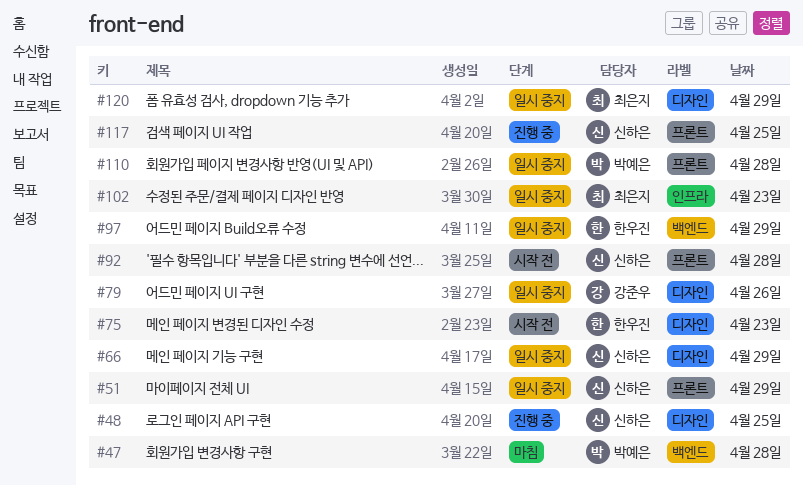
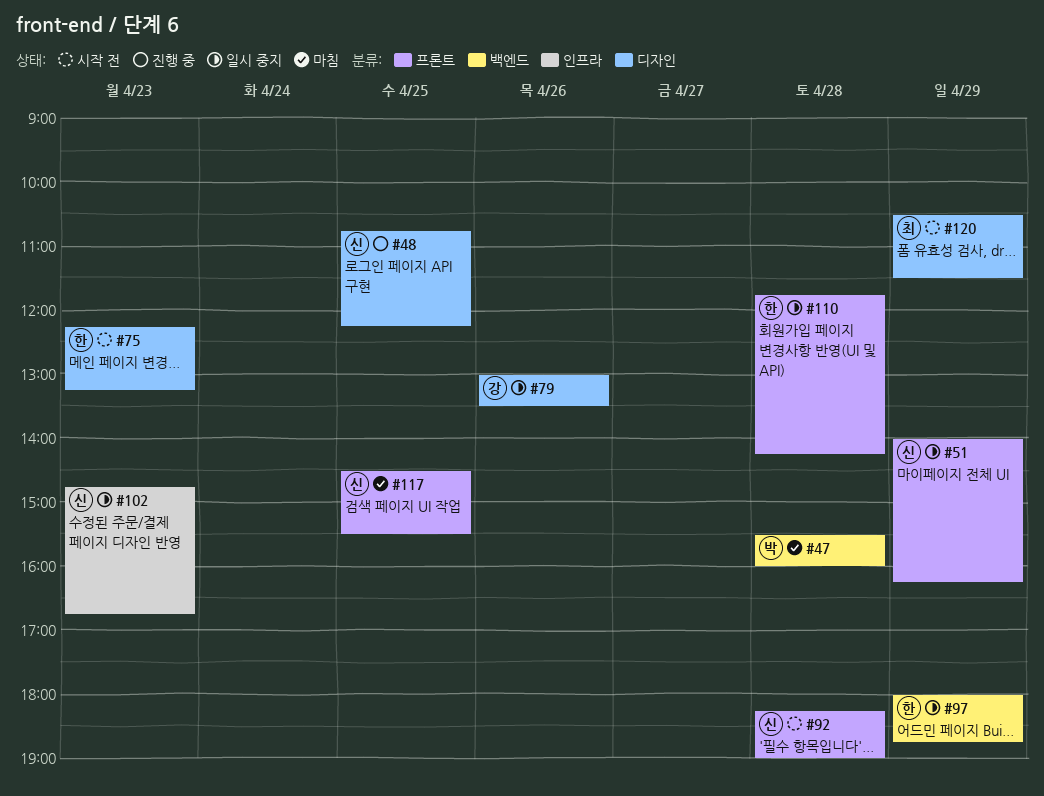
#66: present -> none
#102, owner: 최은지 -> 신하은
#110, owner: 박예은 -> 한우진
#117, status: 진행 중 -> 마침
#120, status: 일시 중지 -> 시작 전

